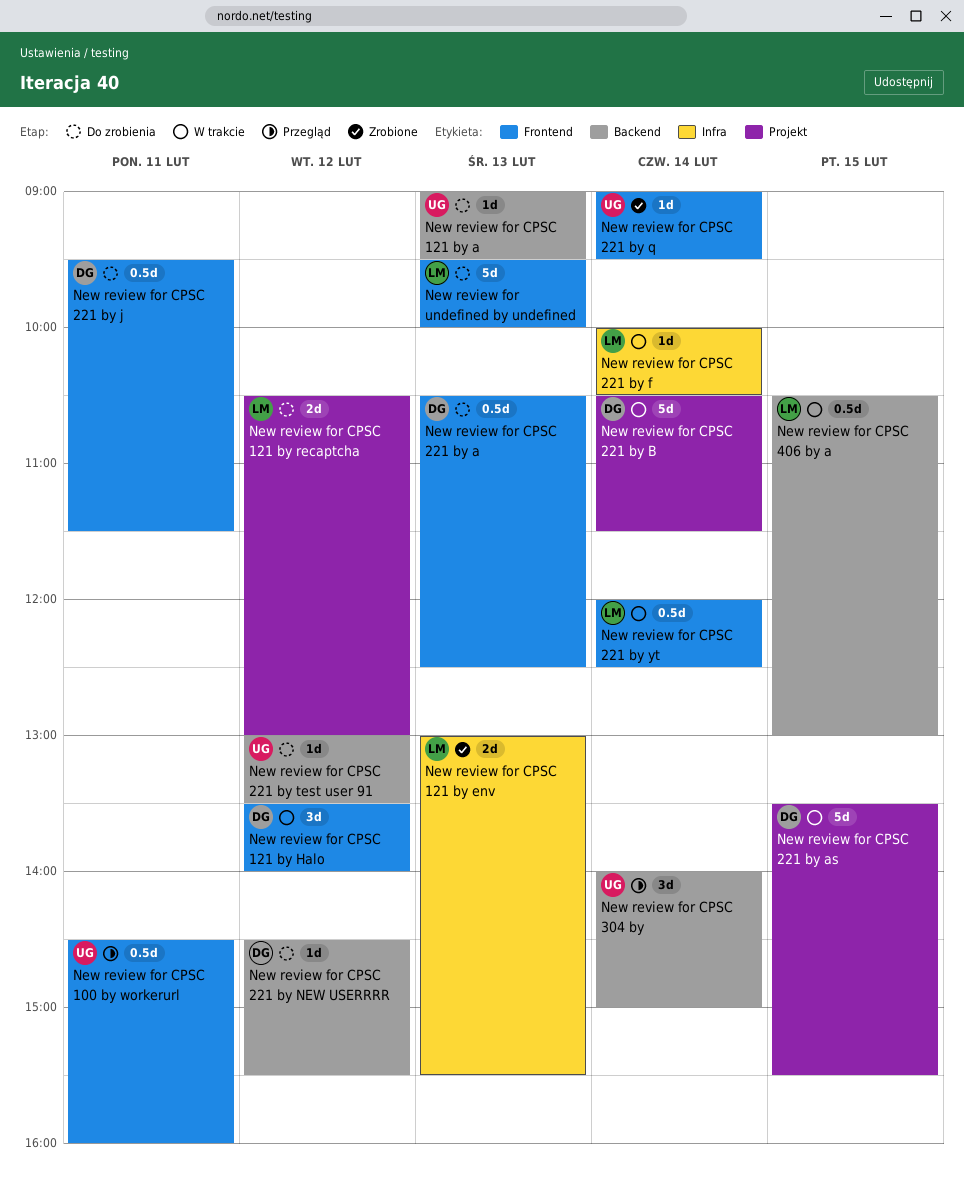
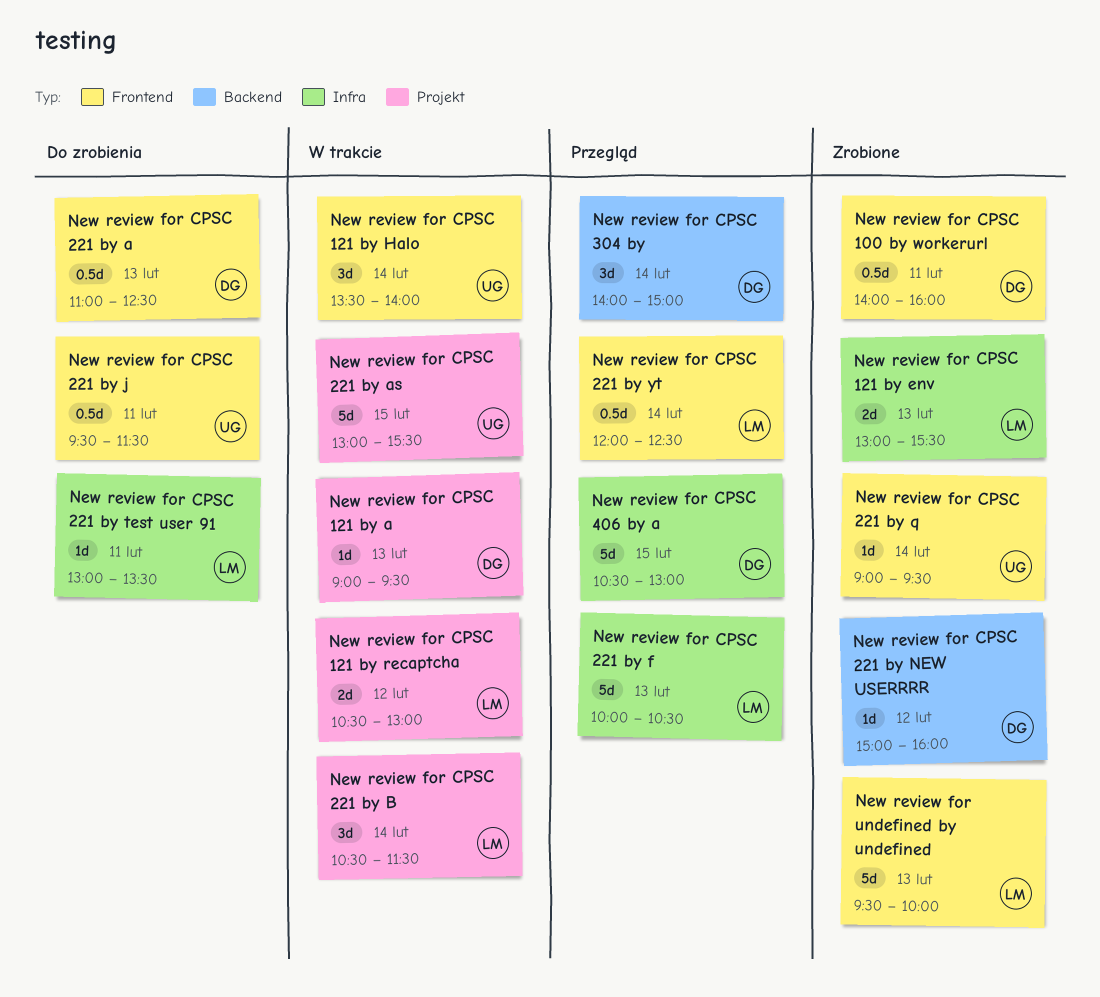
New review for CPSC 100 by workerurl, status: Przegląd -> Zrobione
New review for CPSC 100 by workerurl, owner: UG -> DG
New review for CPSC 100 by workerurl, begins: 14:30 -> 14:00
New review for CPSC 121 by a, status: Do zrobienia -> W trakcie
New review for CPSC 121 by a, owner: UG -> DG
New review for CPSC 121 by a, label: Backend -> Projekt
New review for CPSC 121 by Halo, owner: DG -> UG
New review for CPSC 121 by Halo, day: Feb 12 -> Feb 14
New review for CPSC 121 by recaptcha, status: Do zrobienia -> W trakcie
New review for CPSC 221 by a, begins: 10:30 -> 11:00
New review for CPSC 221 by as, owner: DG -> UG
New review for CPSC 221 by as, begins: 13:30 -> 13:00
New review for CPSC 221 by B, owner: DG -> LM
New review for CPSC 221 by B, estimate: 5d -> 3d
New review for CPSC 221 by f, status: W trakcie -> Przegląd
New review for CPSC 221 by f, estimate: 1d -> 5d
New review for CPSC 221 by f, day: Feb 14 -> Feb 13
New review for CPSC 221 by j, owner: DG -> UG
New review for CPSC 221 by NEW USERRRR, status: Do zrobienia -> Zrobione
New review for CPSC 221 by NEW USERRRR, begins: 14:30 -> 15:00
New review for CPSC 221 by NEW USERRRR, ends: 15:30 -> 16:00
New review for CPSC 221 by test user 91, owner: UG -> LM
New review for CPSC 221 by test user 91, label: Backend -> Infra
New review for CPSC 221 by test user 91, day: Feb 12 -> Feb 11
New review for CPSC 221 by yt, status: W trakcie -> Przegląd
New review for CPSC 304 by, owner: UG -> DG
New review for CPSC 406 by a, status: W trakcie -> Przegląd
New review for CPSC 406 by a, owner: LM -> DG
New review for CPSC 406 by a, label: Backend -> Infra
New review for CPSC 406 by a, estimate: 0.5d -> 5d
New review for undefined by undefined, status: Do zrobienia -> Zrobione

